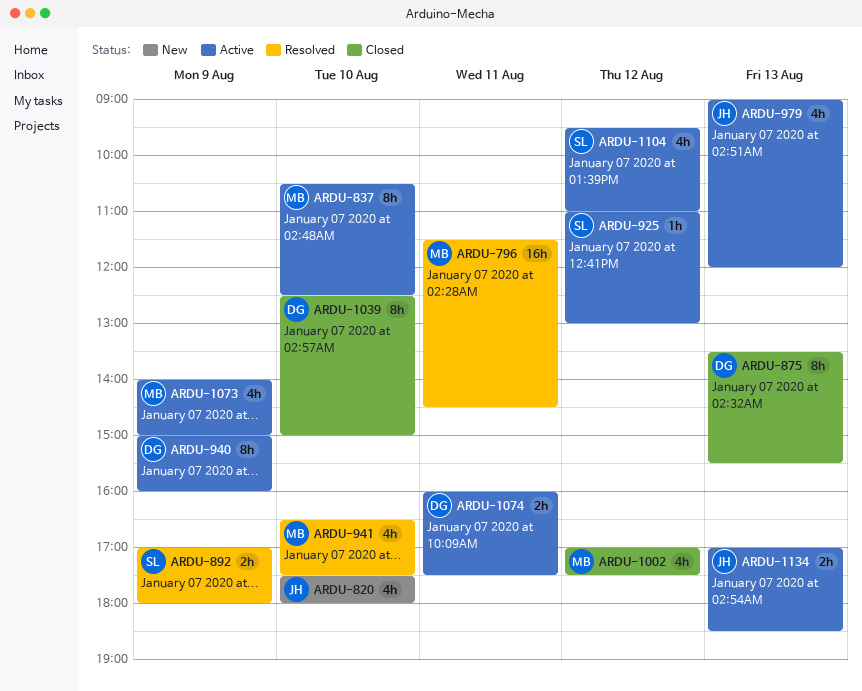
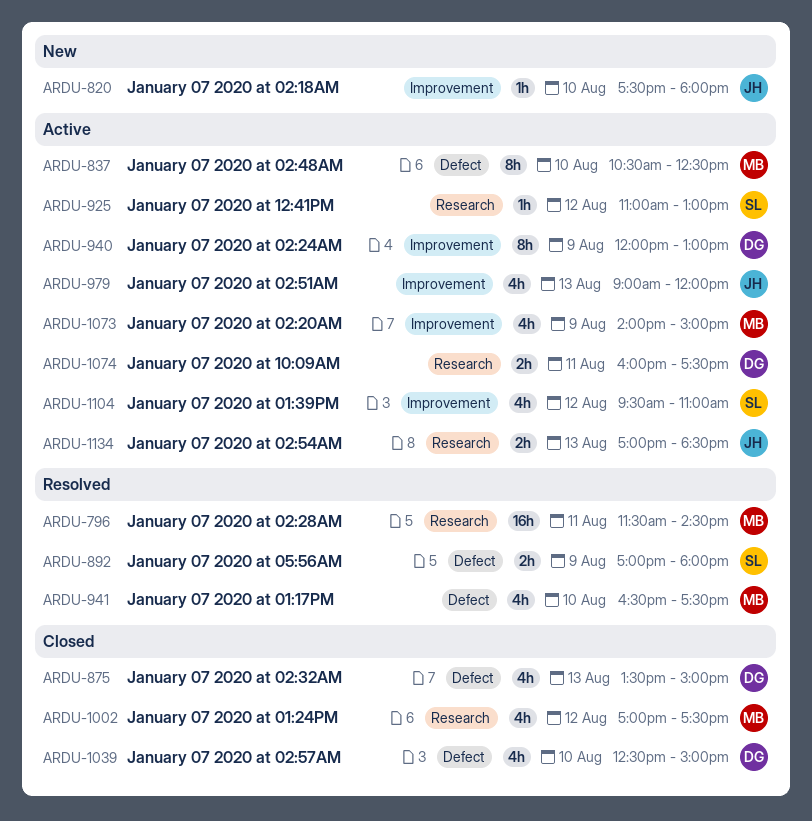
ARDU-820, estimate: 4h -> 1h
ARDU-875, estimate: 8h -> 4h
ARDU-875, ends: 15:30 -> 15:00
ARDU-940, begins: 15:00 -> 12:00
ARDU-940, ends: 16:00 -> 13:00
ARDU-1039, estimate: 8h -> 4h

